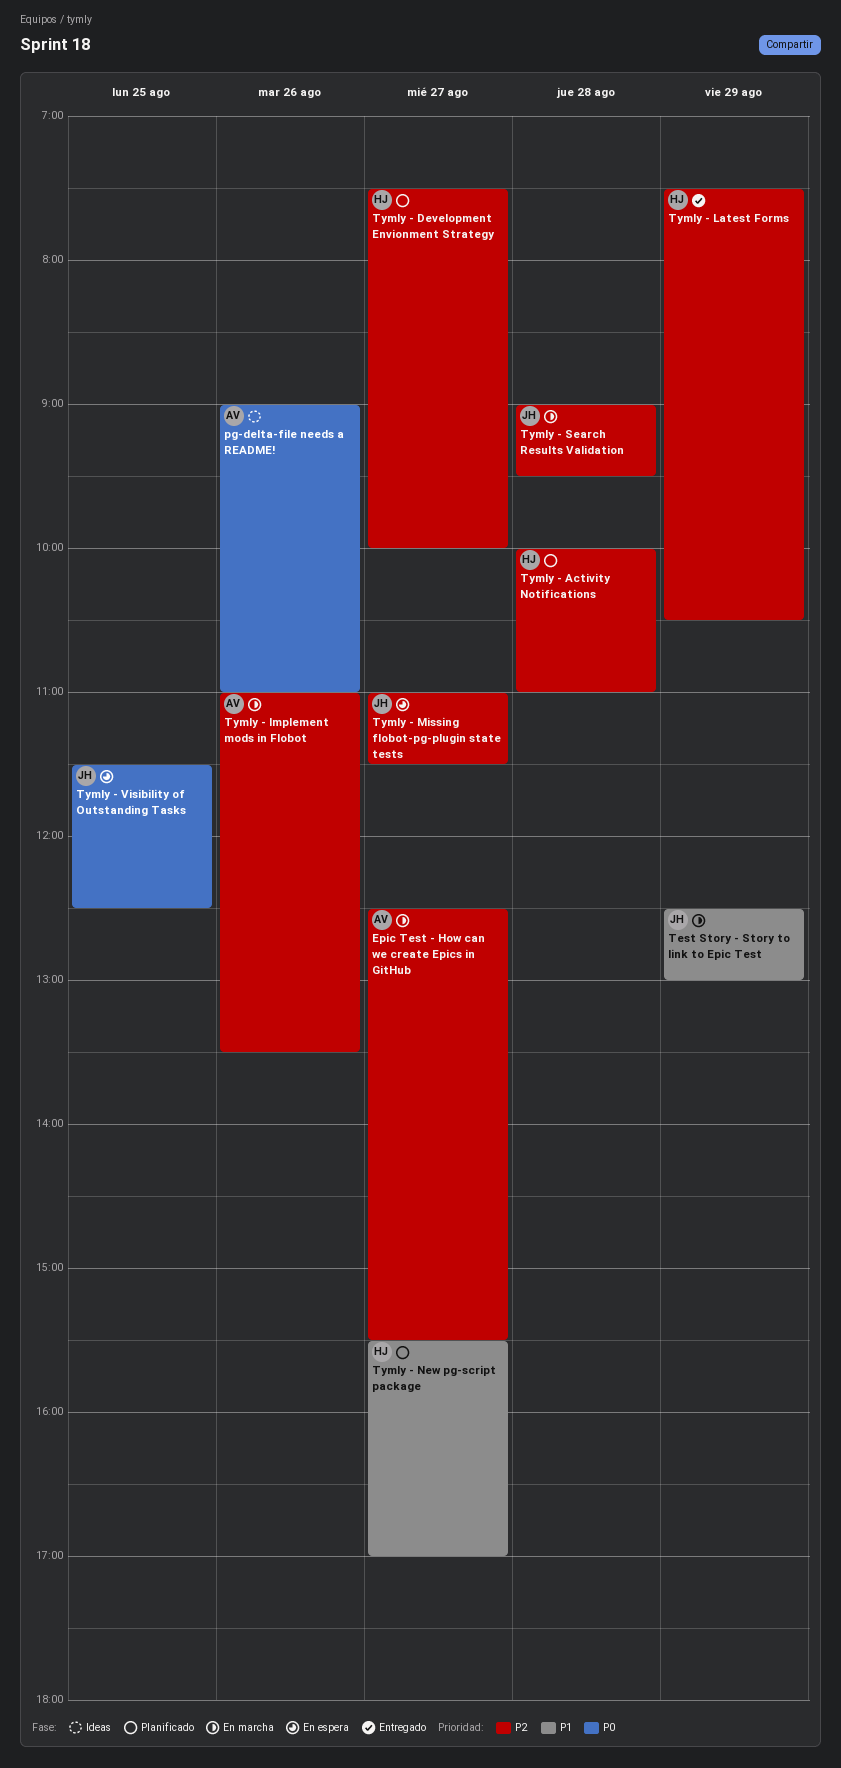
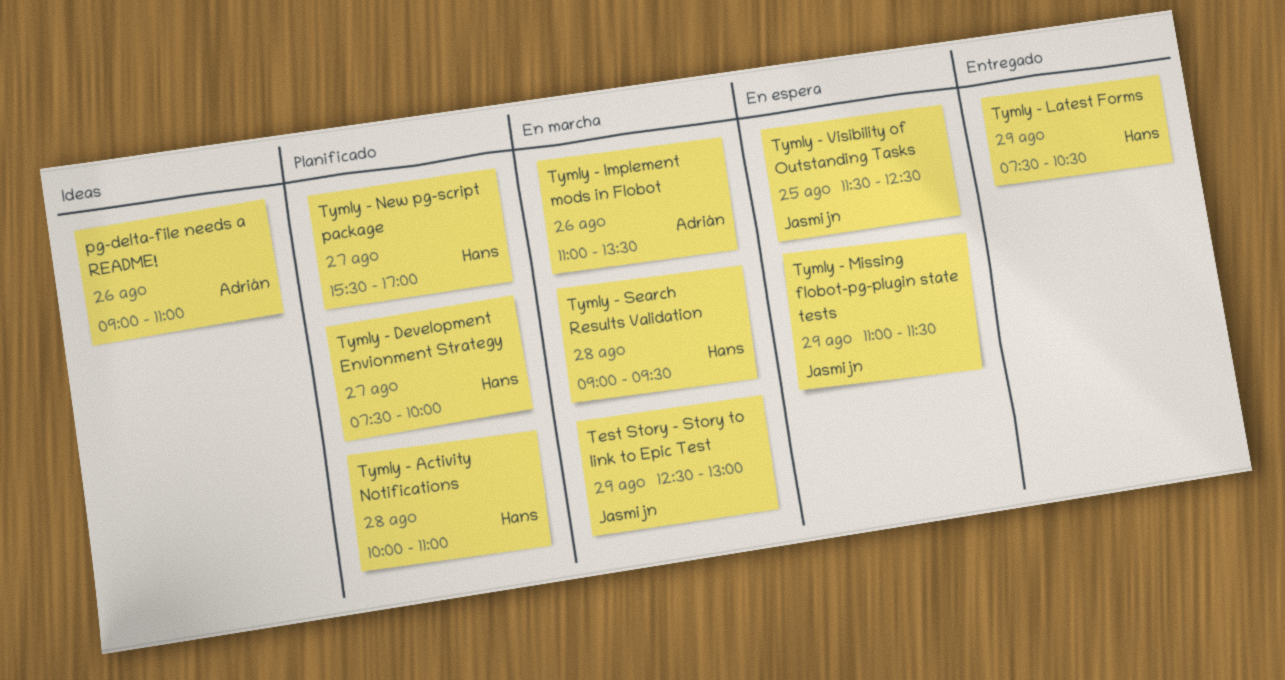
Epic Test - How can we create Epics in GitHub: present -> none
Tymly - Missing flobot-pg-plugin state tests, day: Aug 27 -> Aug 29
Tymly - Search Results Validation, owner: Jasmijn -> Hans

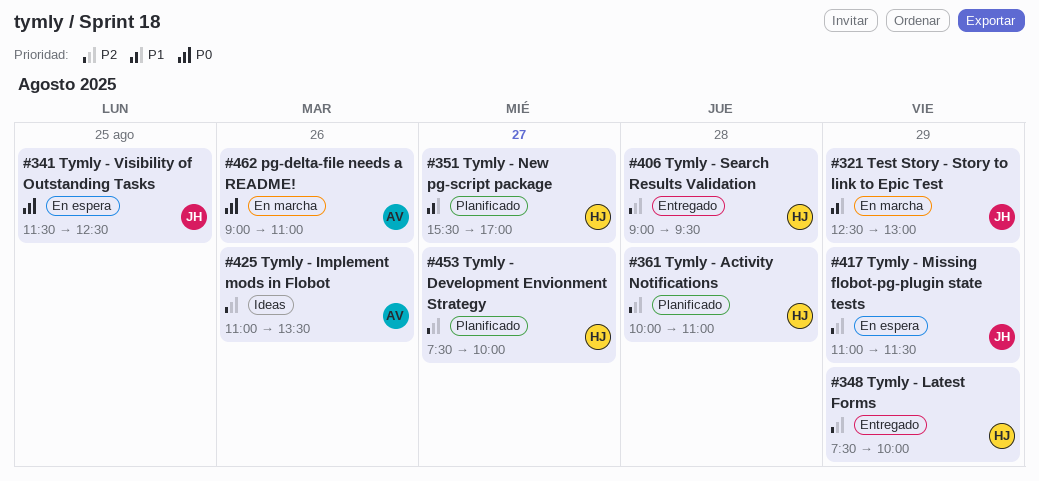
pg-delta-file needs a README!, status: Ideas -> En marcha
Tymly - Implement mods in Flobot, status: En marcha -> Ideas
Tymly - Latest Forms, ends: 10:30 -> 10:00
Tymly - Search Results Validation, status: En marcha -> Entregado

